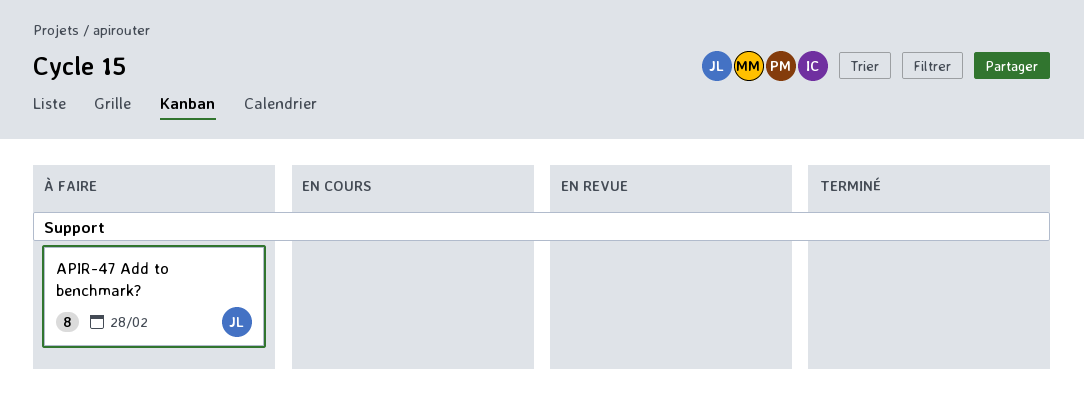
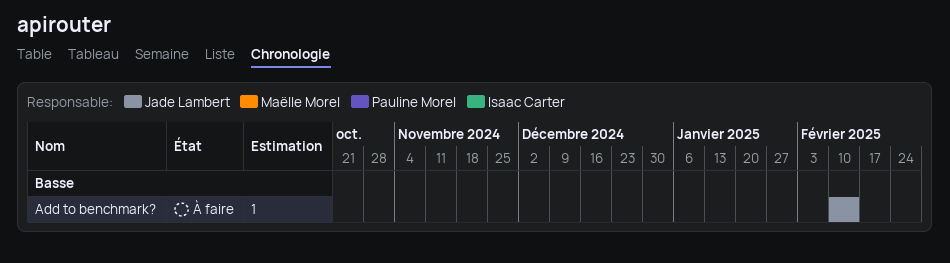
Add to benchmark?, estimate: 8 -> 1
Add to benchmark?, due: Feb 28 -> Feb 14

